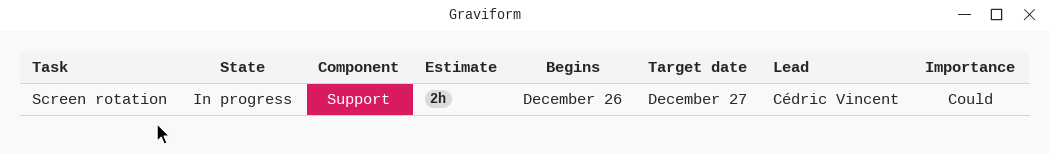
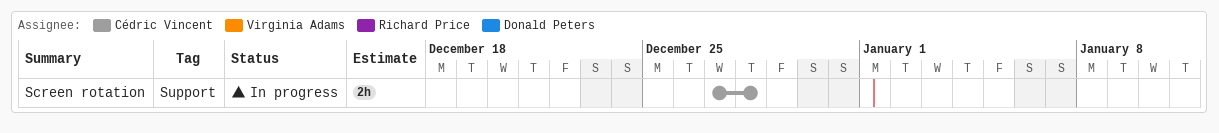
Screen rotation, start: Dec 26 -> Dec 27
Screen rotation, due: Dec 27 -> Dec 28

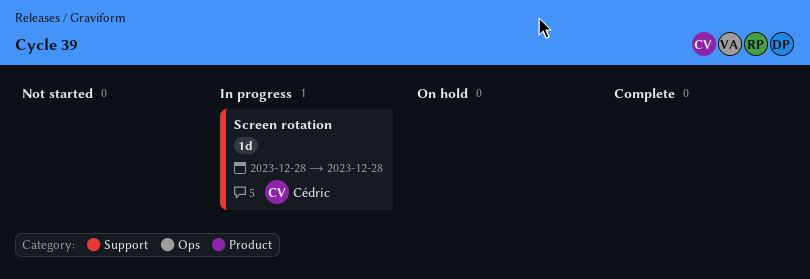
Screen rotation, estimate: 2h -> 1d
Screen rotation, start: Dec 27 -> Dec 28

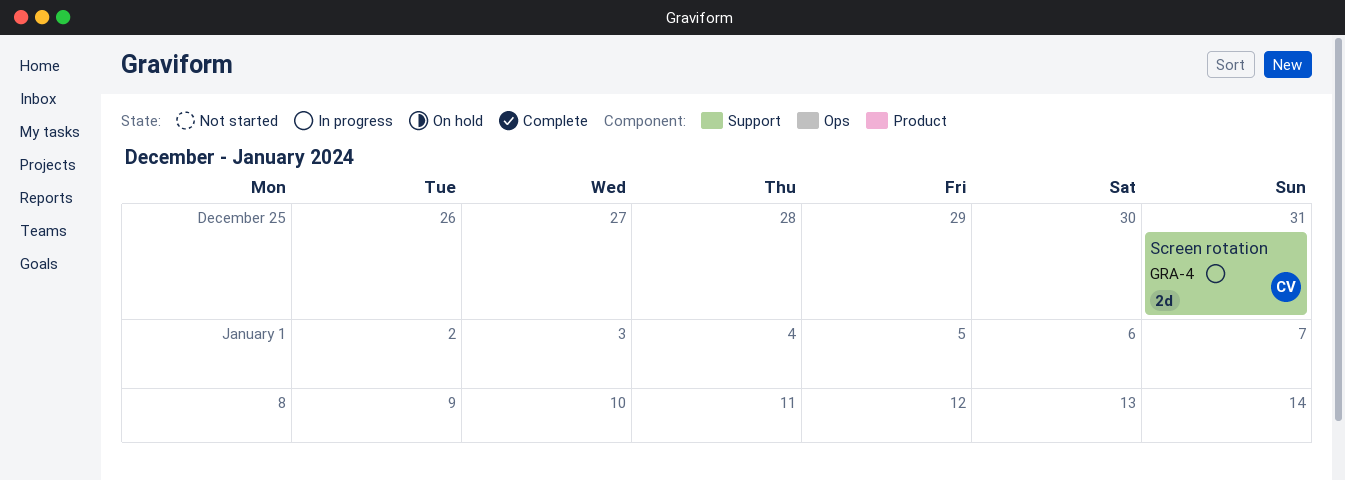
Screen rotation, estimate: 1d -> 2d
Screen rotation, due: Dec 28 -> Dec 31

